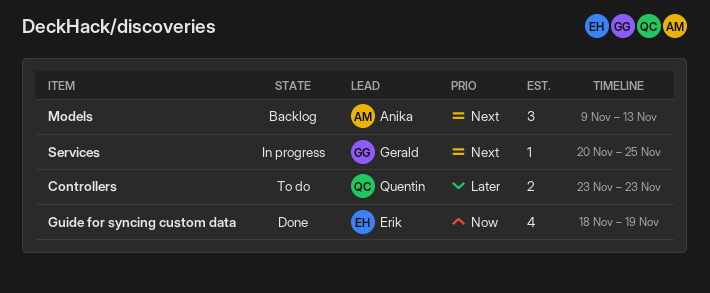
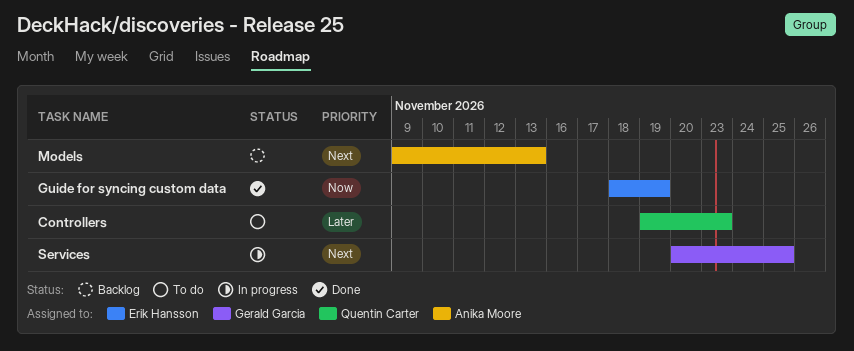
Controllers, start: Nov 23 -> Nov 19

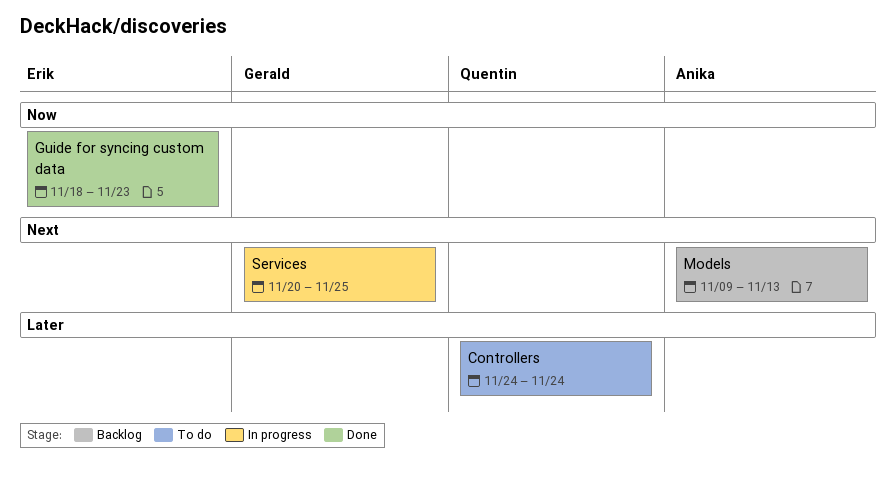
Controllers, start: Nov 19 -> Nov 24
Controllers, due: Nov 23 -> Nov 24
Guide for syncing custom data, due: Nov 19 -> Nov 23

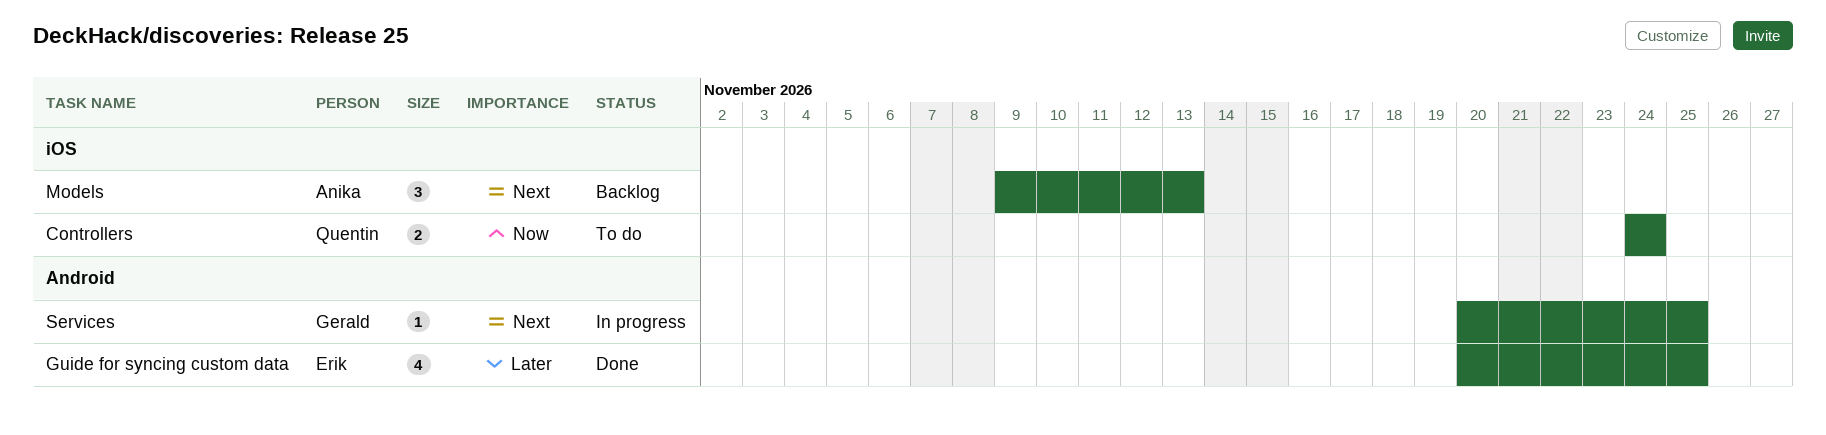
Controllers, priority: Later -> Now
Guide for syncing custom data, priority: Now -> Later
Guide for syncing custom data, start: Nov 18 -> Nov 20
Guide for syncing custom data, due: Nov 23 -> Nov 25

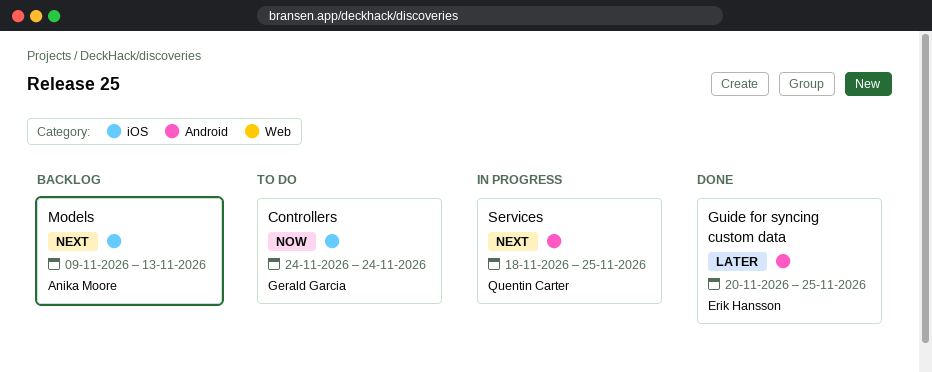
Controllers, owner: Quentin Carter -> Gerald Garcia
Services, owner: Gerald Garcia -> Quentin Carter
Services, start: Nov 20 -> Nov 18

